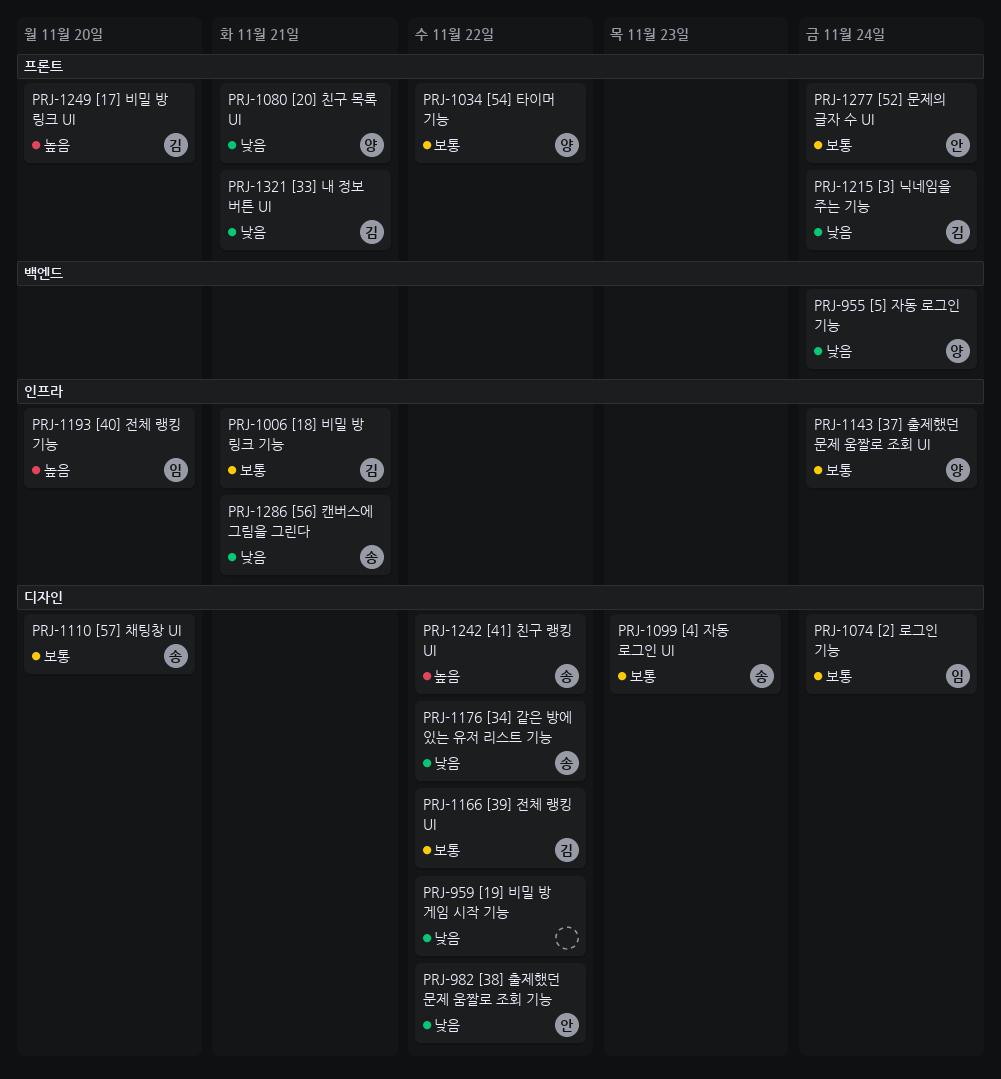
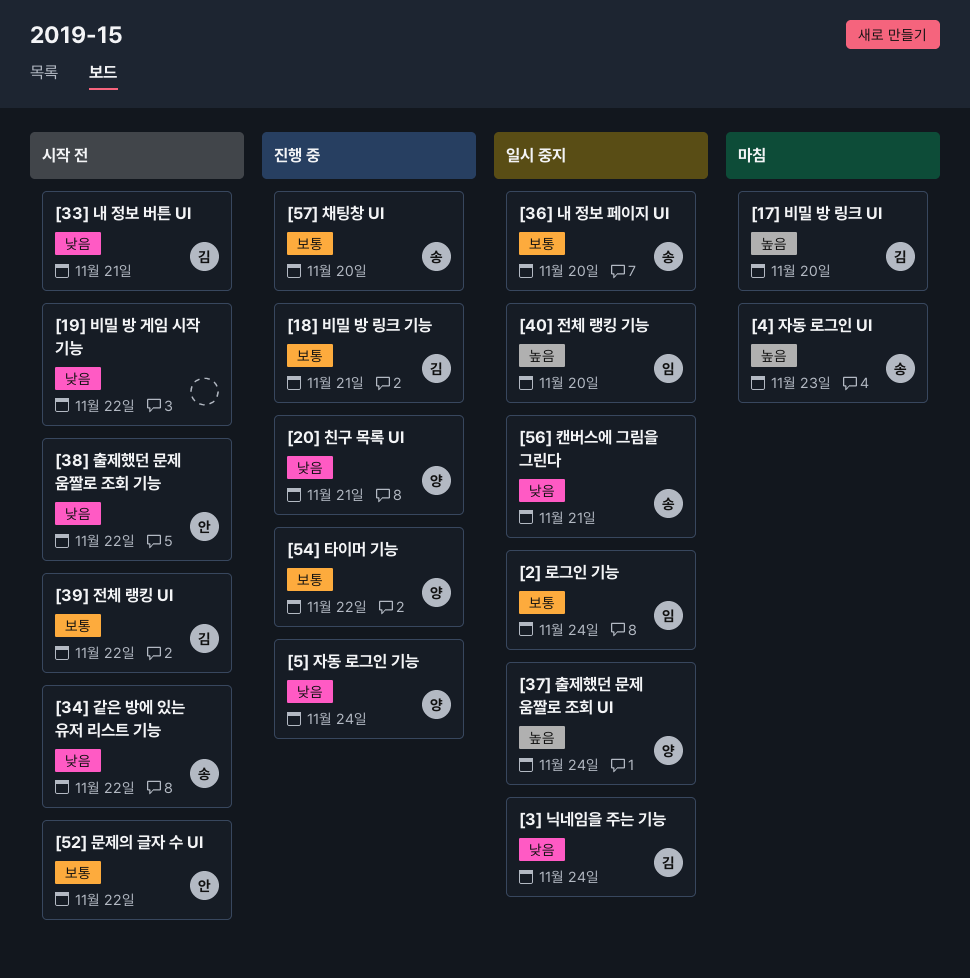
[36] 내 정보 페이지 UI: none -> present
[37] 출제했던 문제 움짤로 조회 UI, priority: 보통 -> 높음
[41] 친구 랭킹 UI: present -> none
[4] 자동 로그인 UI, priority: 보통 -> 높음
[52] 문제의 글자 수 UI, due: Nov 24 -> Nov 22

